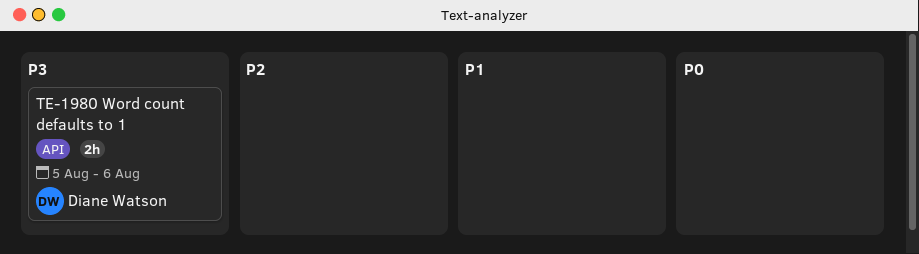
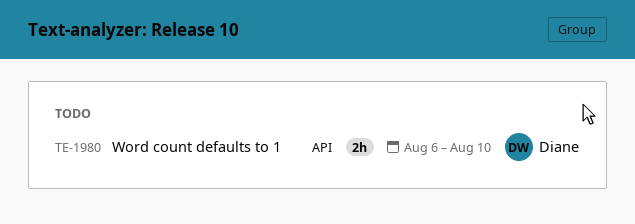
TE-1980, start: Aug 5 -> Aug 6
TE-1980, due: Aug 6 -> Aug 10

